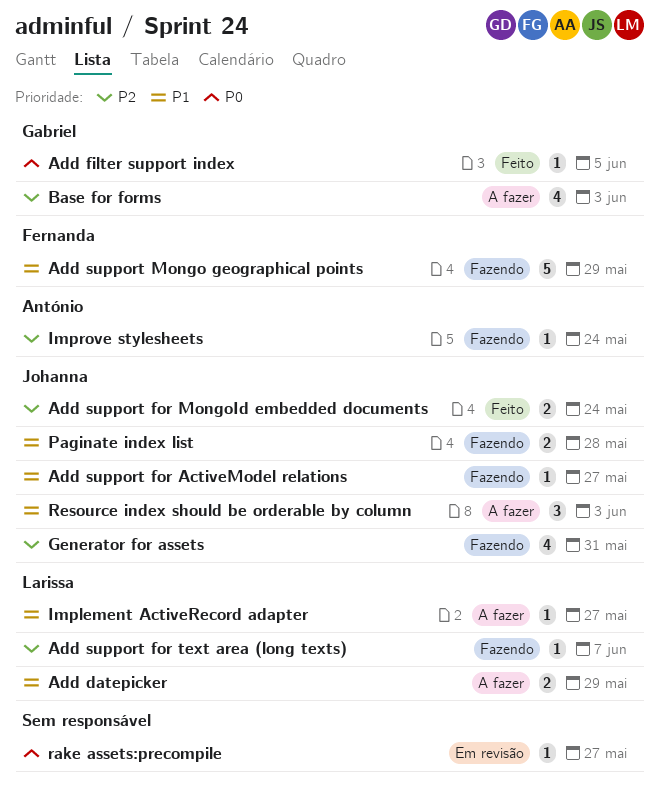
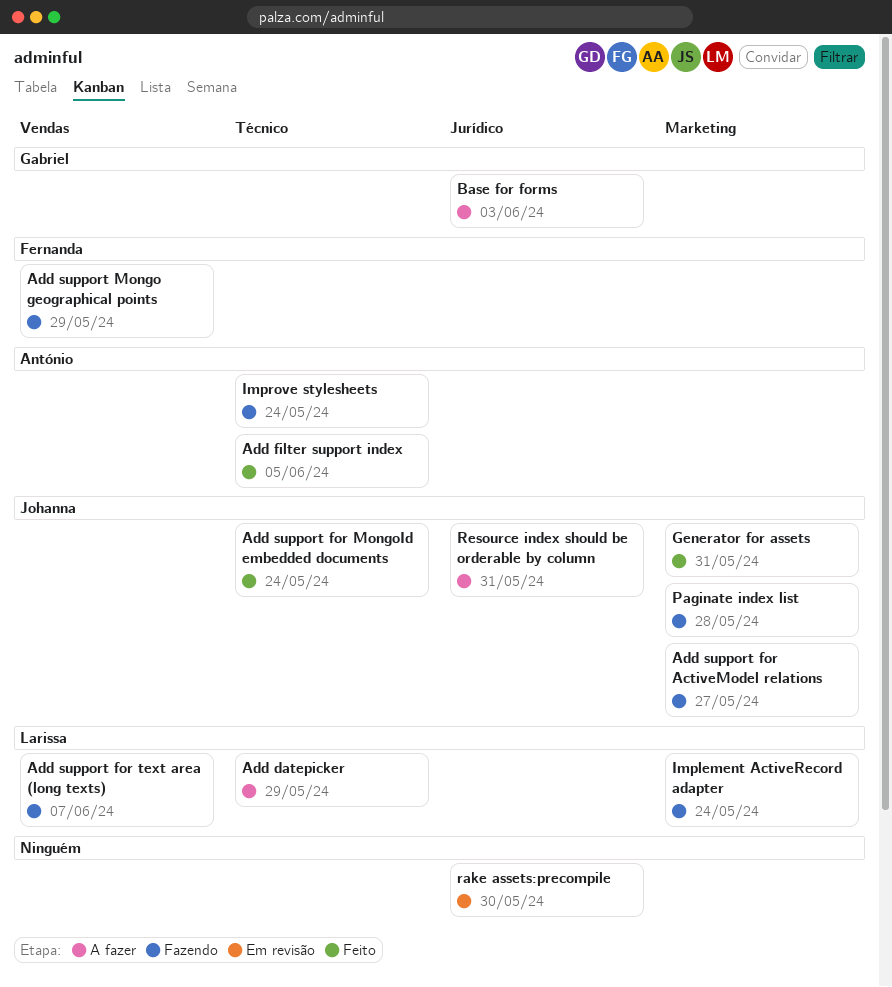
Add filter support index, owner: Gabriel -> António
Generator for assets, status: Fazendo -> Feito
Implement ActiveRecord adapter, status: A fazer -> Fazendo
Implement ActiveRecord adapter, due: May 27 -> May 24
rake assets:precompile, due: May 27 -> May 30
Resource index should be orderable by column, due: Jun 3 -> May 31

